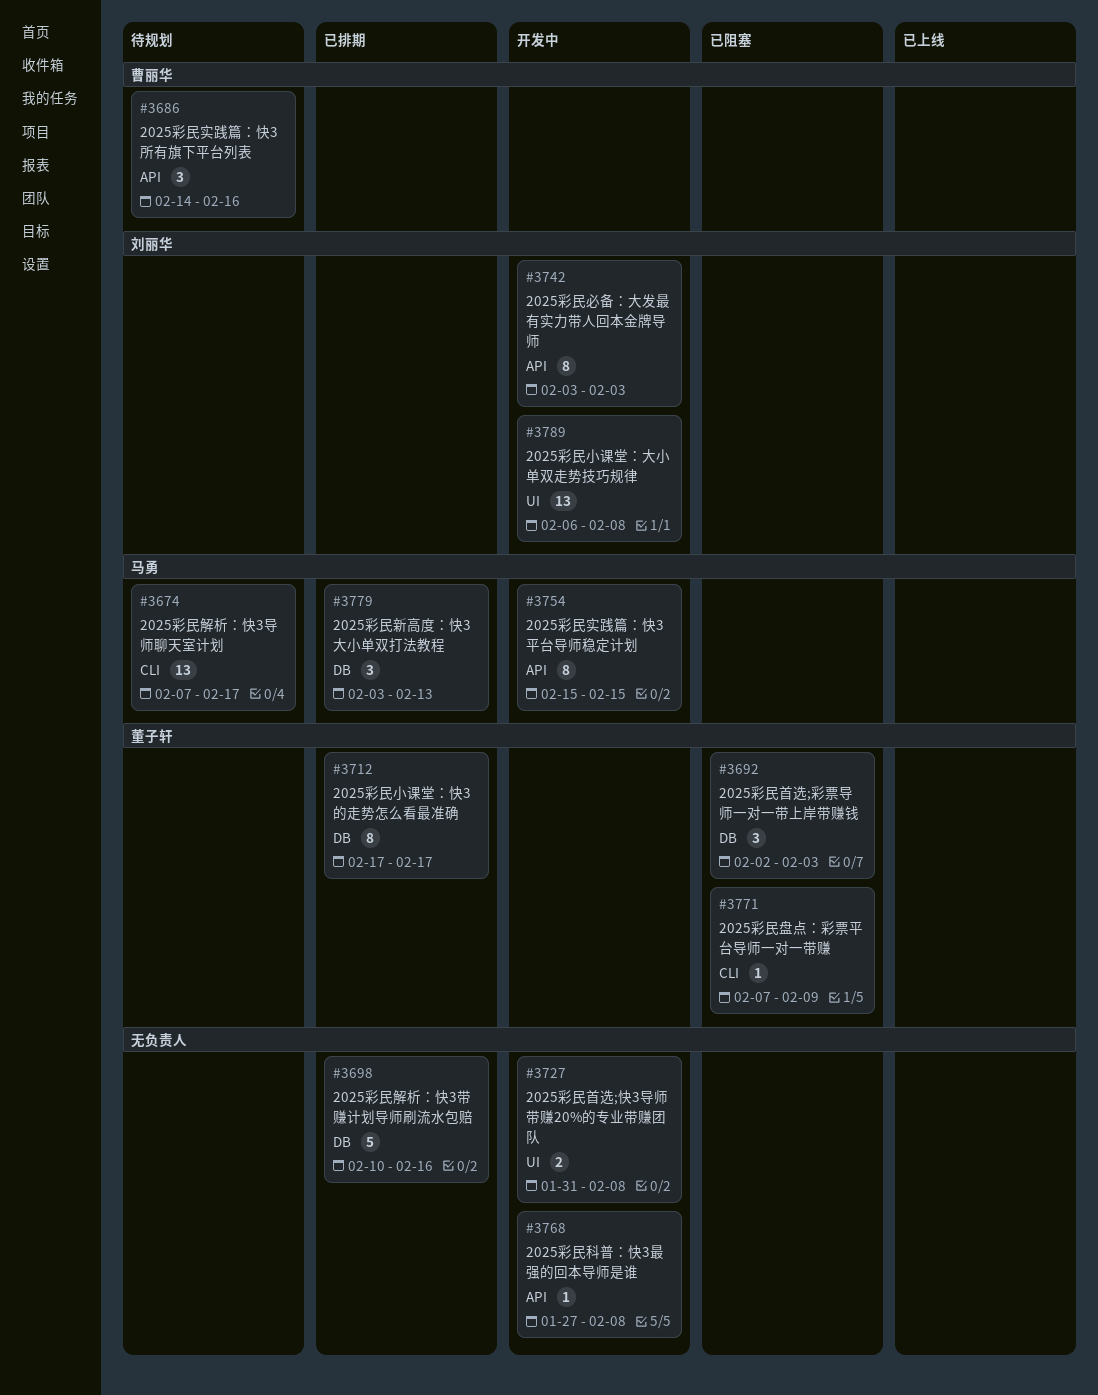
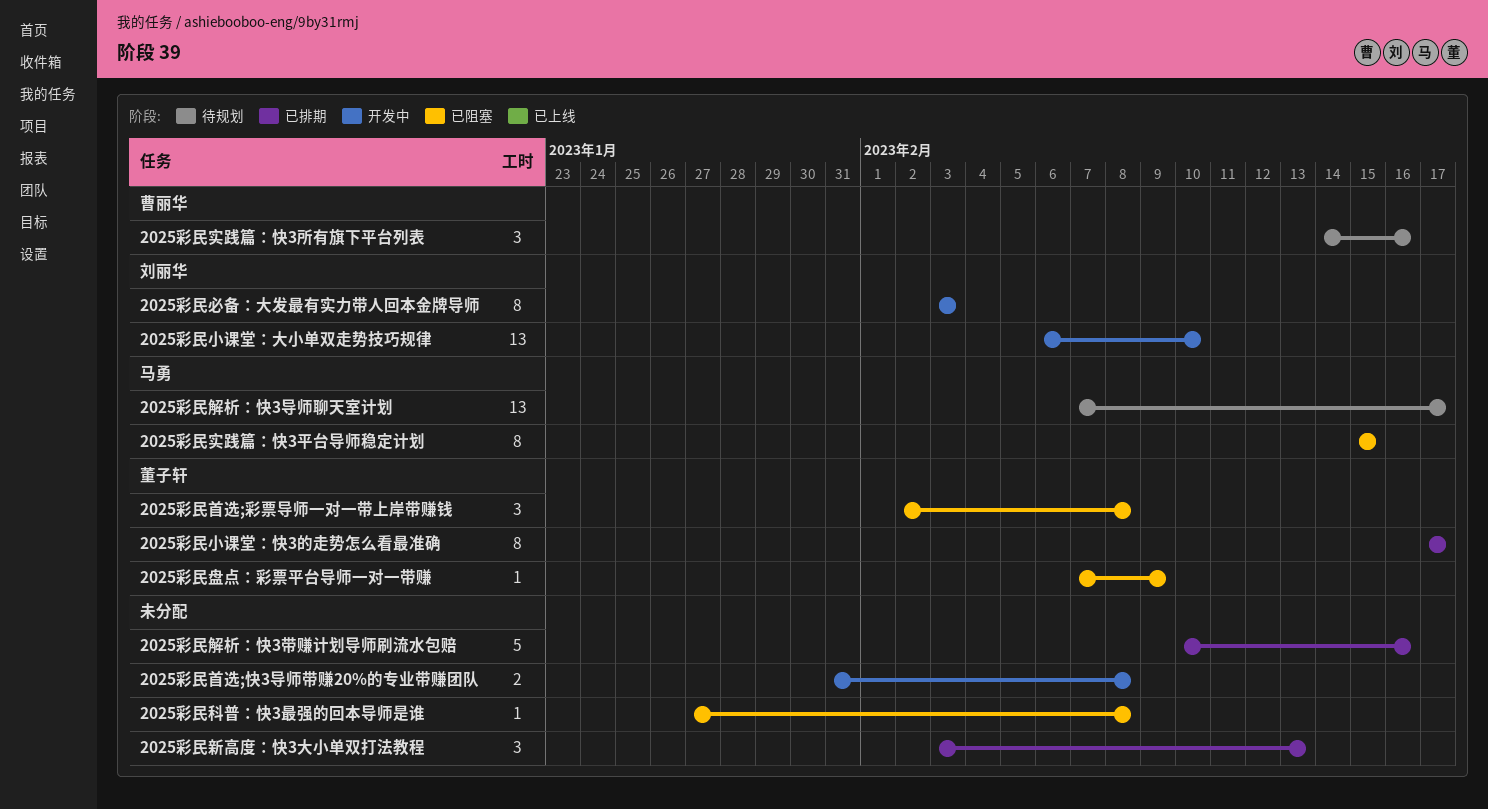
2025彩民实践篇：快3平台导师稳定计划, status: 开发中 -> 已阻塞
2025彩民小课堂：大小单双走势技巧规律, due: Feb 8 -> Feb 10
2025彩民新高度：快3大小单双打法教程, owner: 马勇 -> none
2025彩民科普：快3最强的回本导师是谁, status: 开发中 -> 已阻塞
2025彩民首选;彩票导师一对一带上岸带赚钱, due: Feb 3 -> Feb 8

